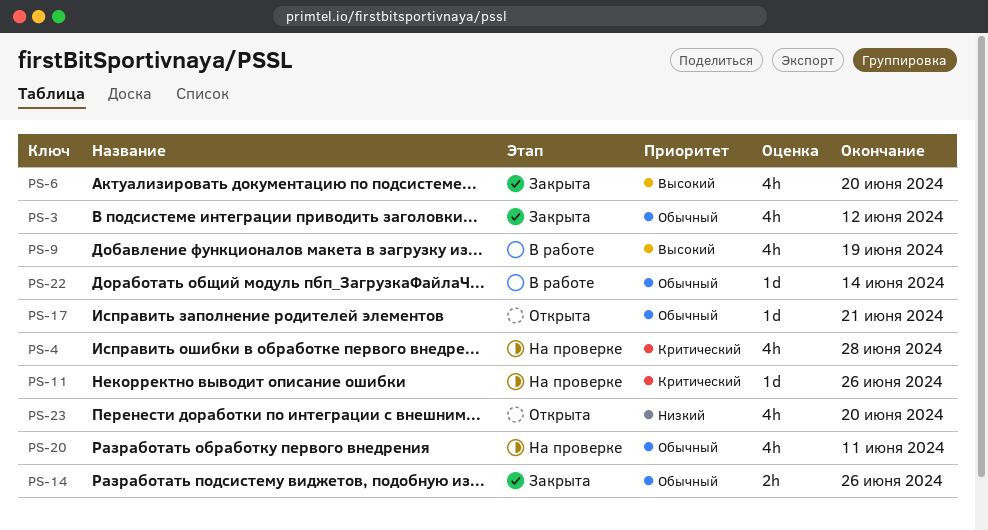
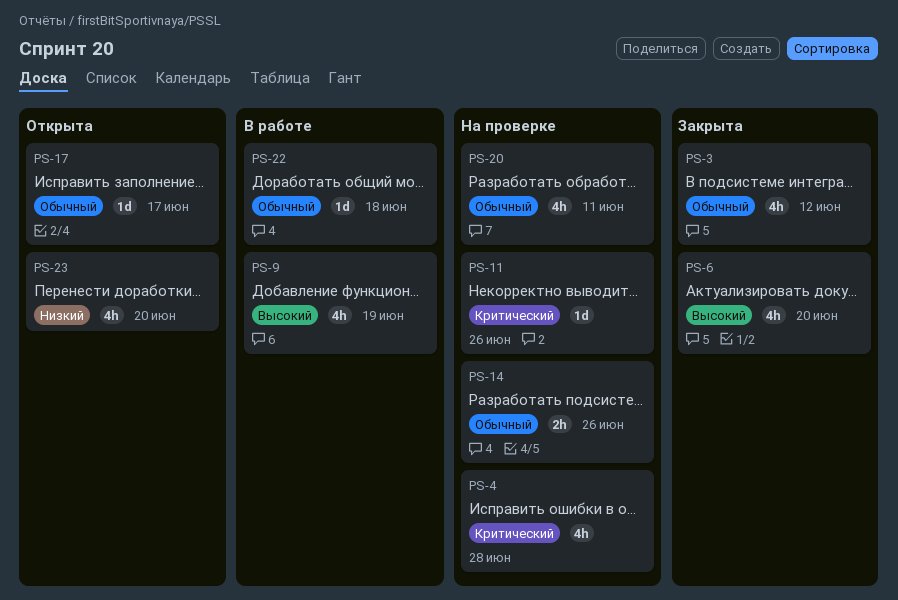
PS-14, status: Закрыта -> На проверке
PS-17, due: Jun 21 -> Jun 17
PS-22, due: Jun 14 -> Jun 18

